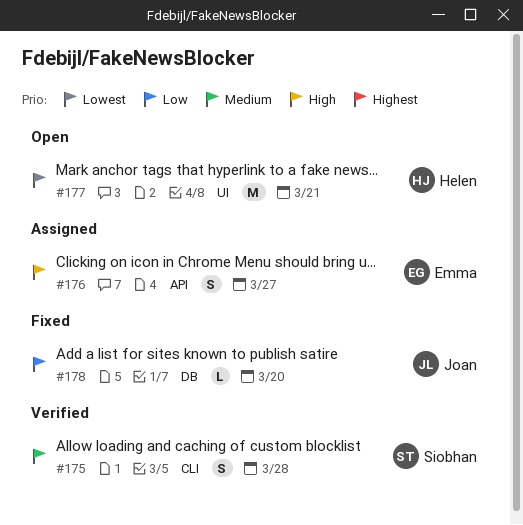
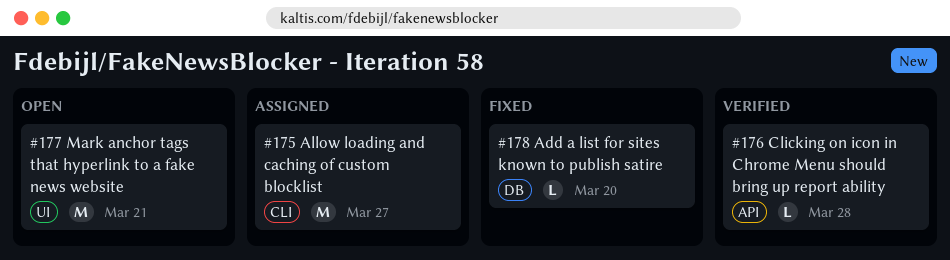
#175, status: Verified -> Assigned
#175, estimate: S -> M
#175, due: Mar 28 -> Mar 27
#176, status: Assigned -> Verified
#176, estimate: S -> L
#176, due: Mar 27 -> Mar 28

